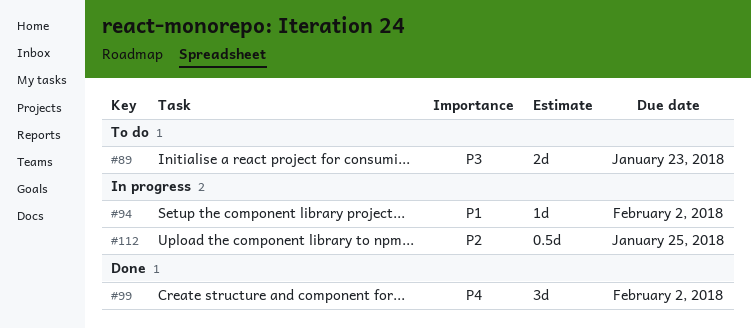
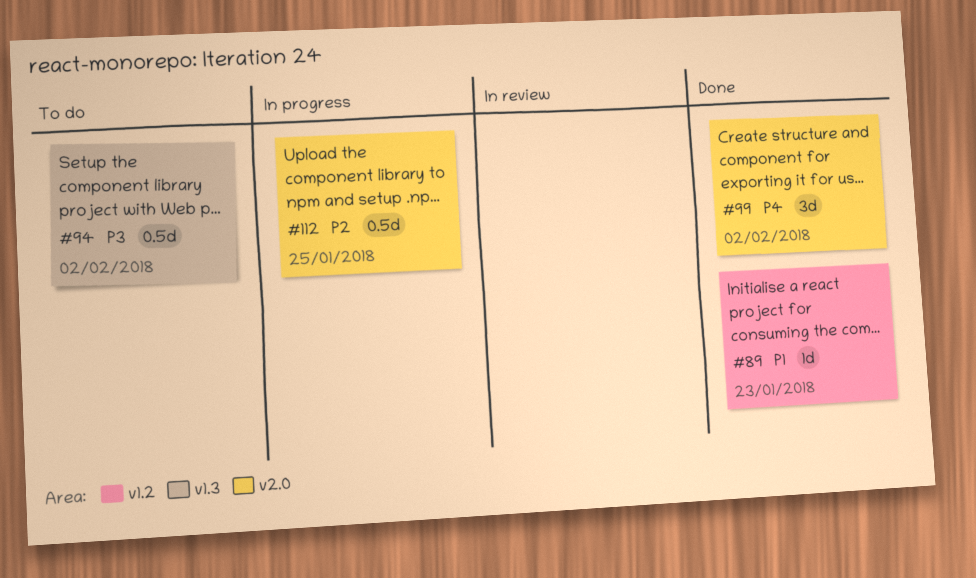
#89, status: To do -> Done
#89, priority: P3 -> P1
#89, estimate: 2d -> 1d
#94, status: In progress -> To do
#94, priority: P1 -> P3
#94, estimate: 1d -> 0.5d

